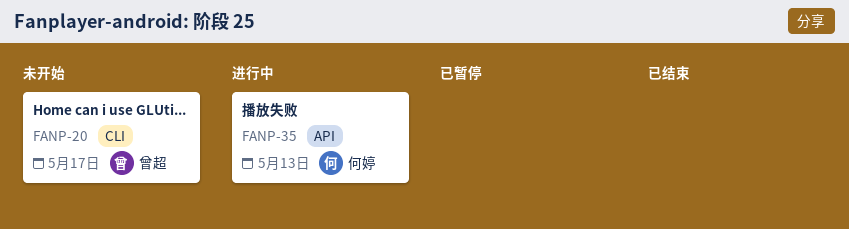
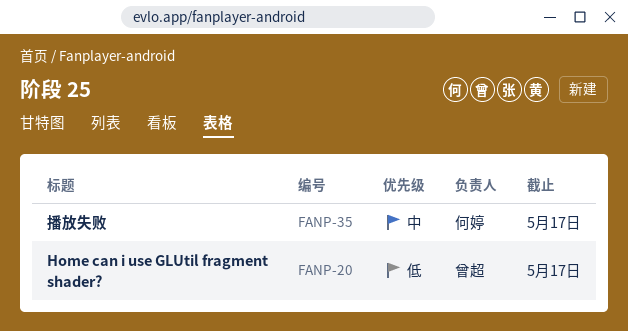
FANP-35, due: May 13 -> May 17

